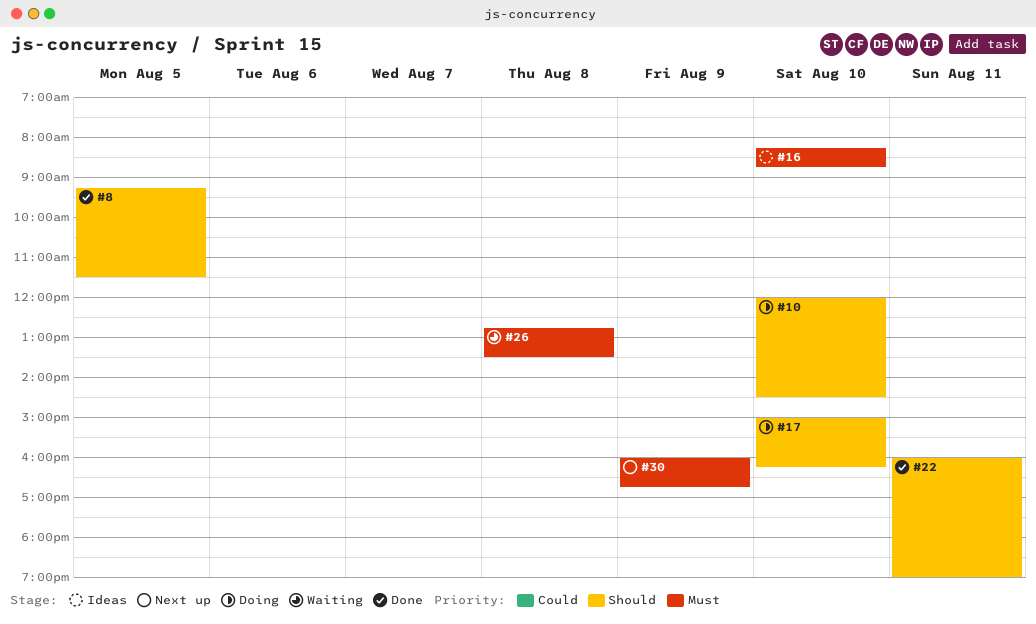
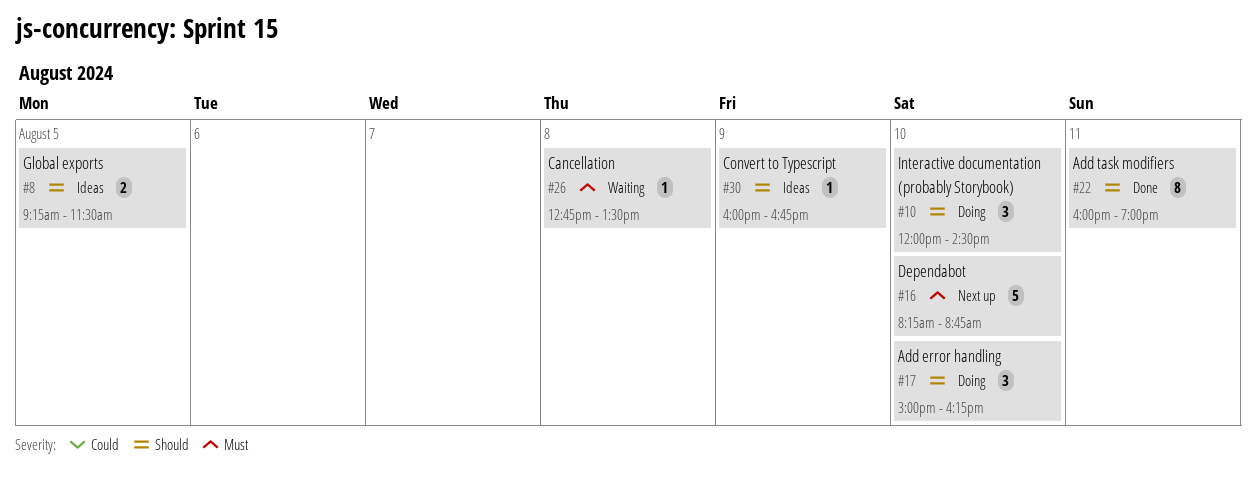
#8, status: Done -> Ideas
#16, status: Ideas -> Next up
#30, status: Next up -> Ideas
#30, priority: Must -> Should

